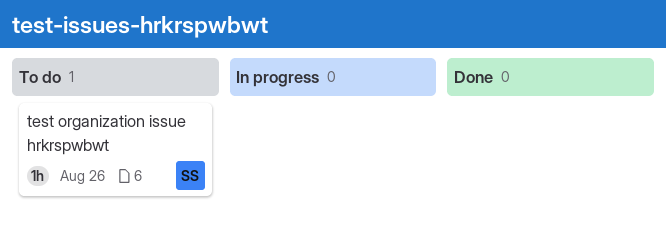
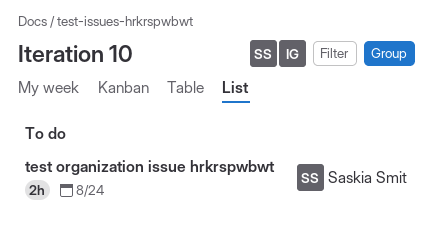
test organization issue hrkrspwbwt, estimate: 1h -> 2h
test organization issue hrkrspwbwt, due: Aug 26 -> Aug 24

